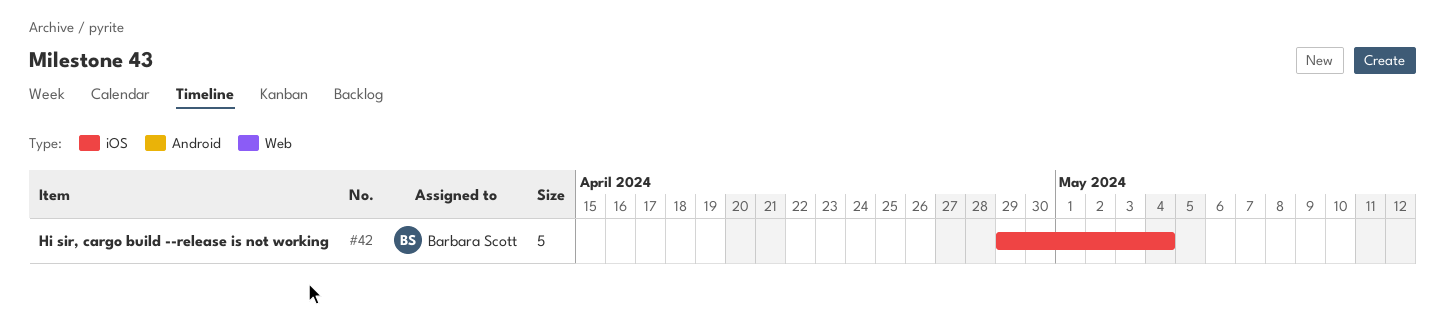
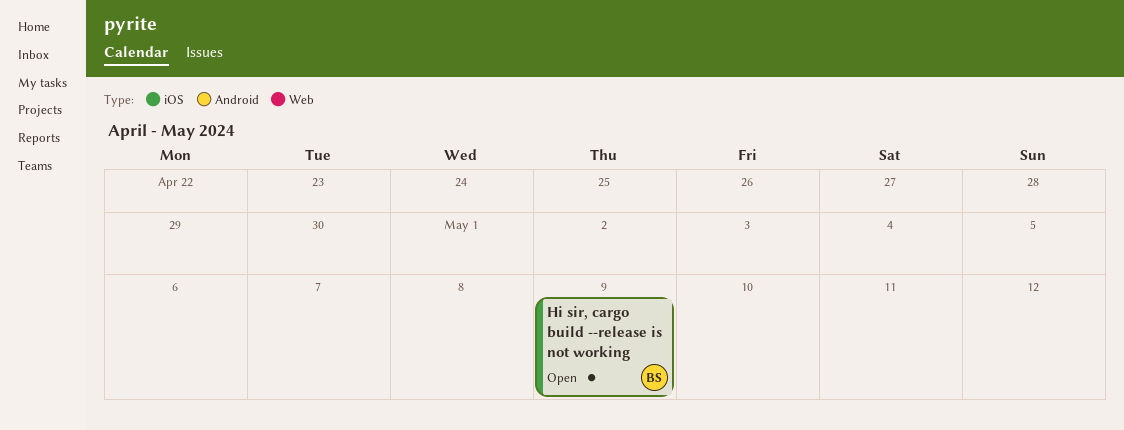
Hi sir, cargo build --release is not working, estimate: 5 -> 1
Hi sir, cargo build --release is not working, due: May 4 -> May 9

